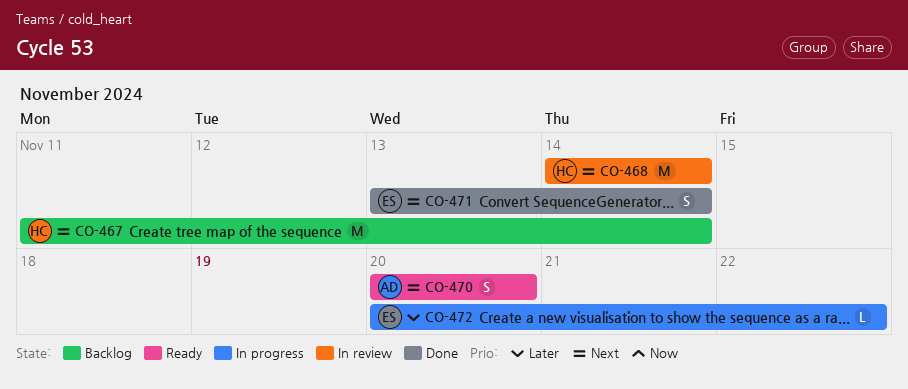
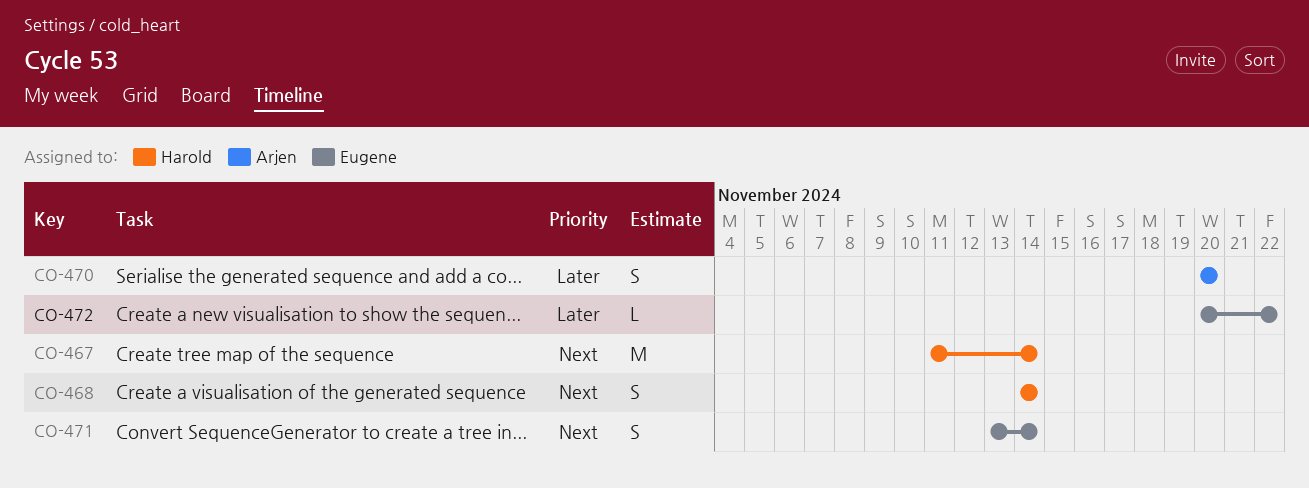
CO-468, estimate: M -> S
CO-470, priority: Next -> Later

